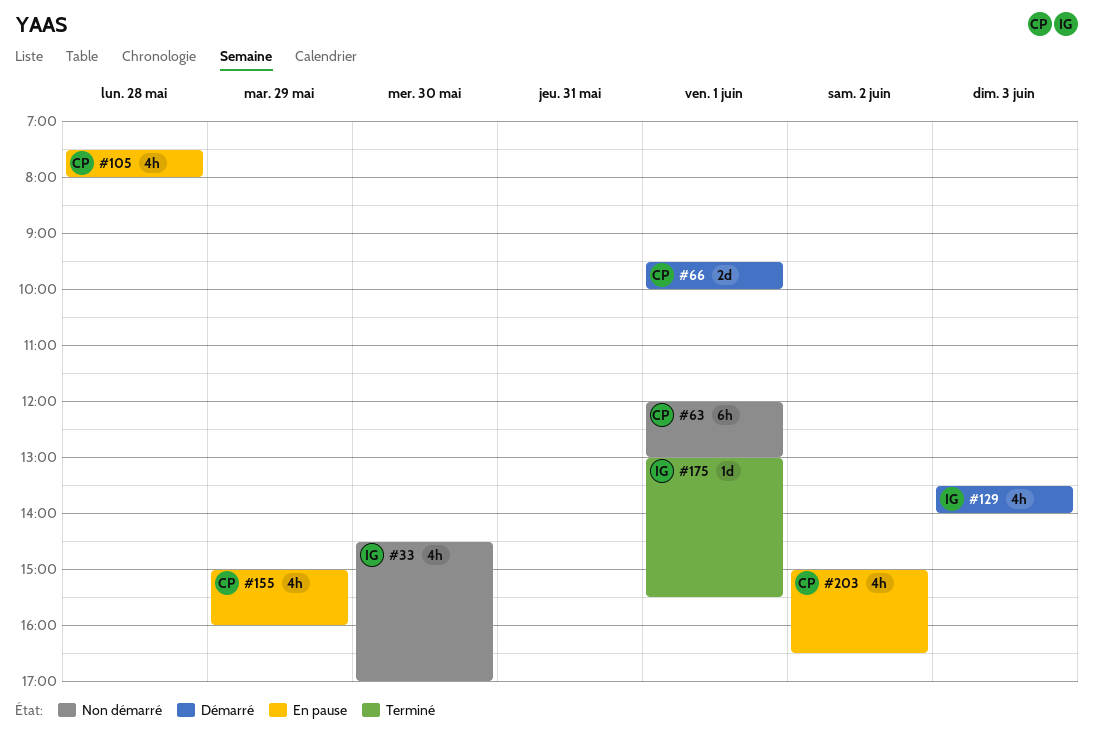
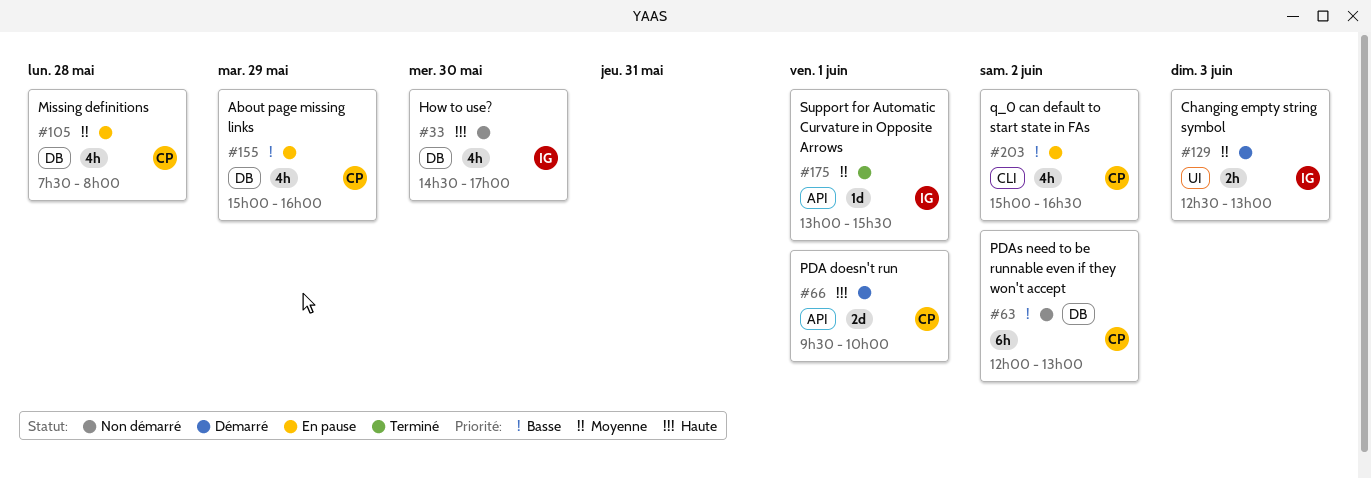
#63, day: Jun 1 -> Jun 2
#129, estimate: 4h -> 2h
#129, begins: 13:30 -> 12:30
#129, ends: 14:00 -> 13:00

